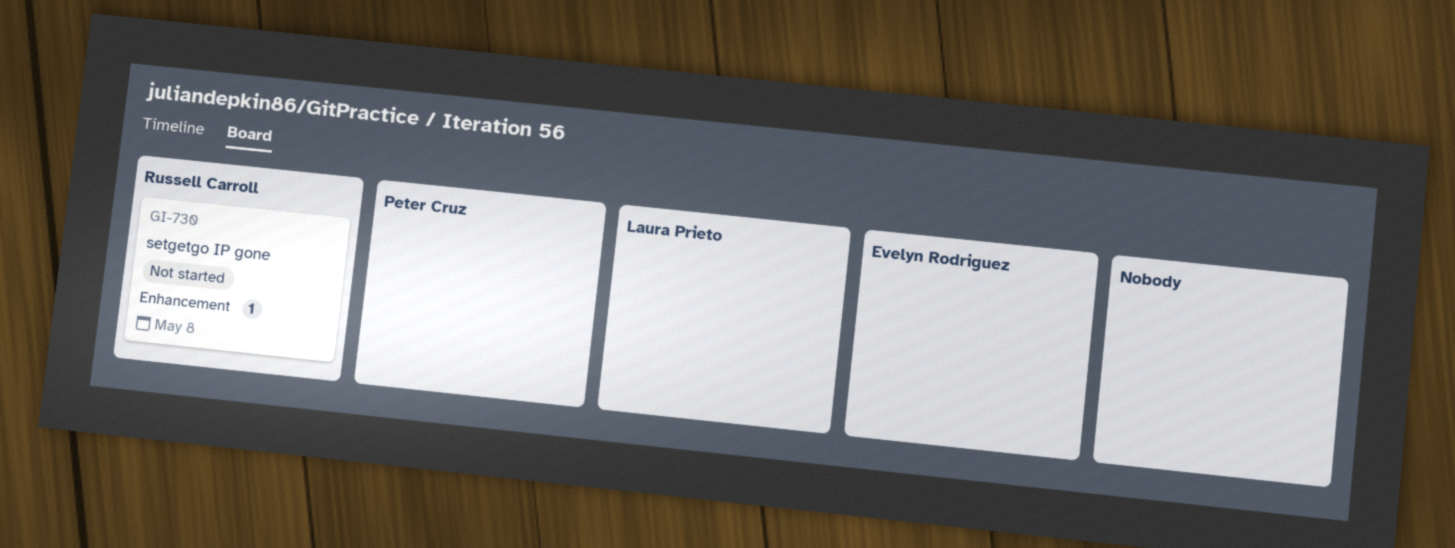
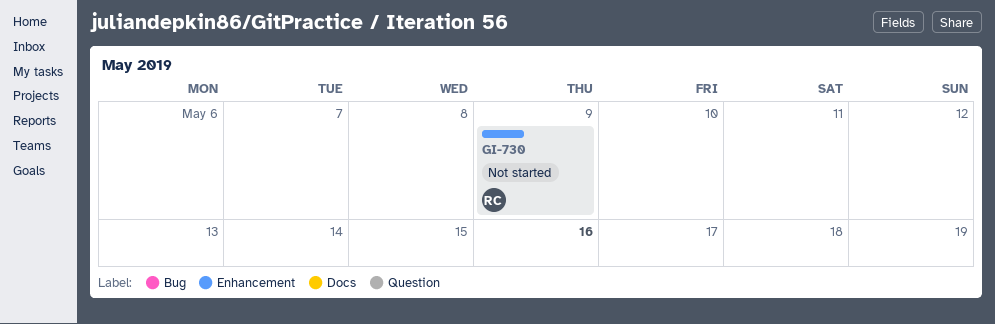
GI-730, due: May 8 -> May 9

